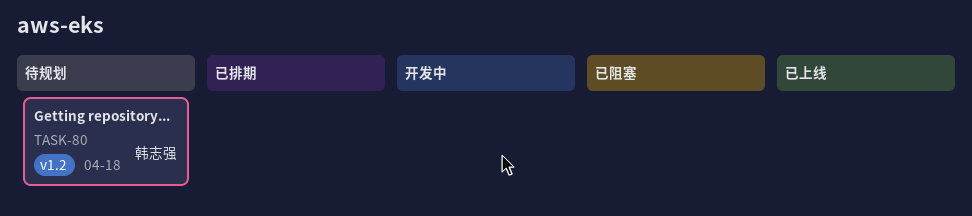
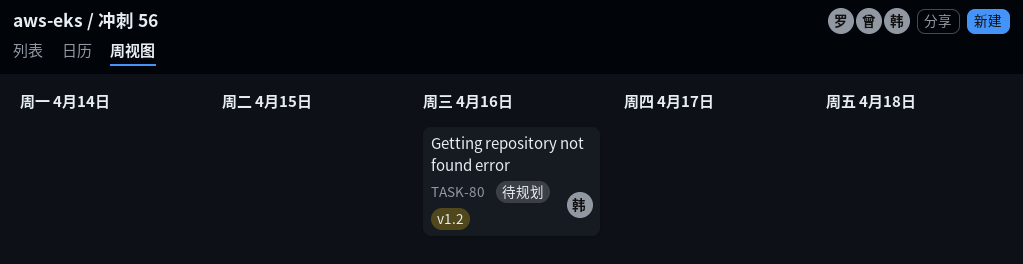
TASK-80, due: Apr 18 -> Apr 16

